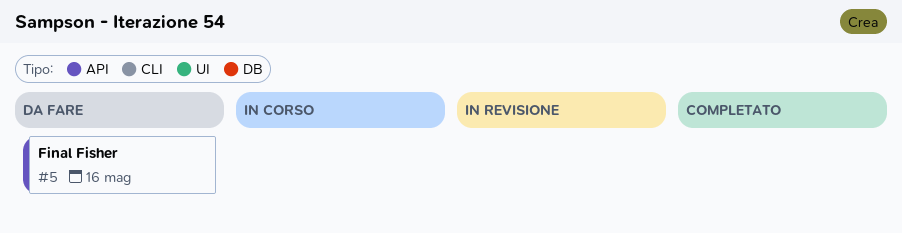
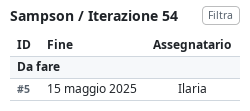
#5, due: May 16 -> May 15

